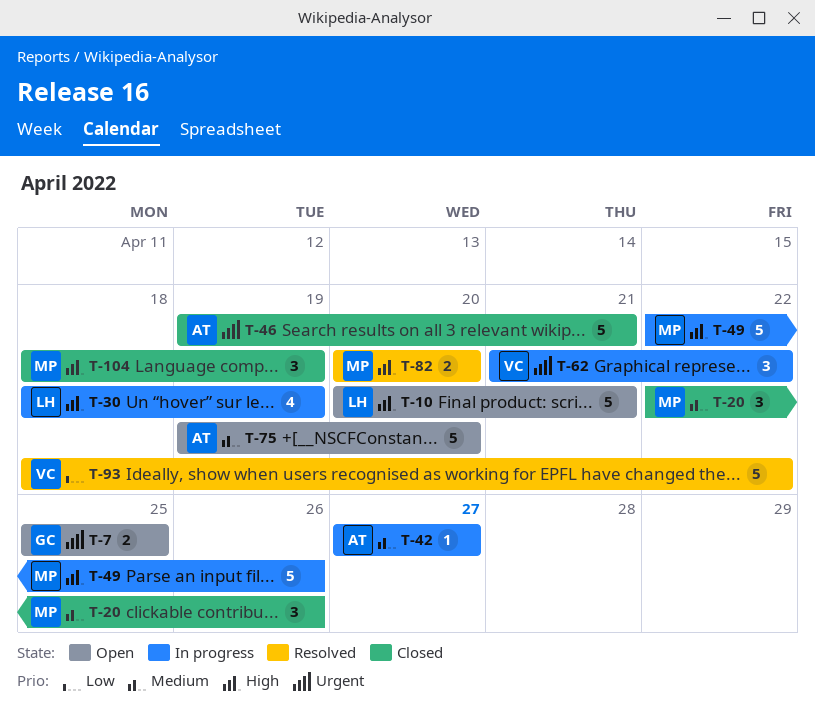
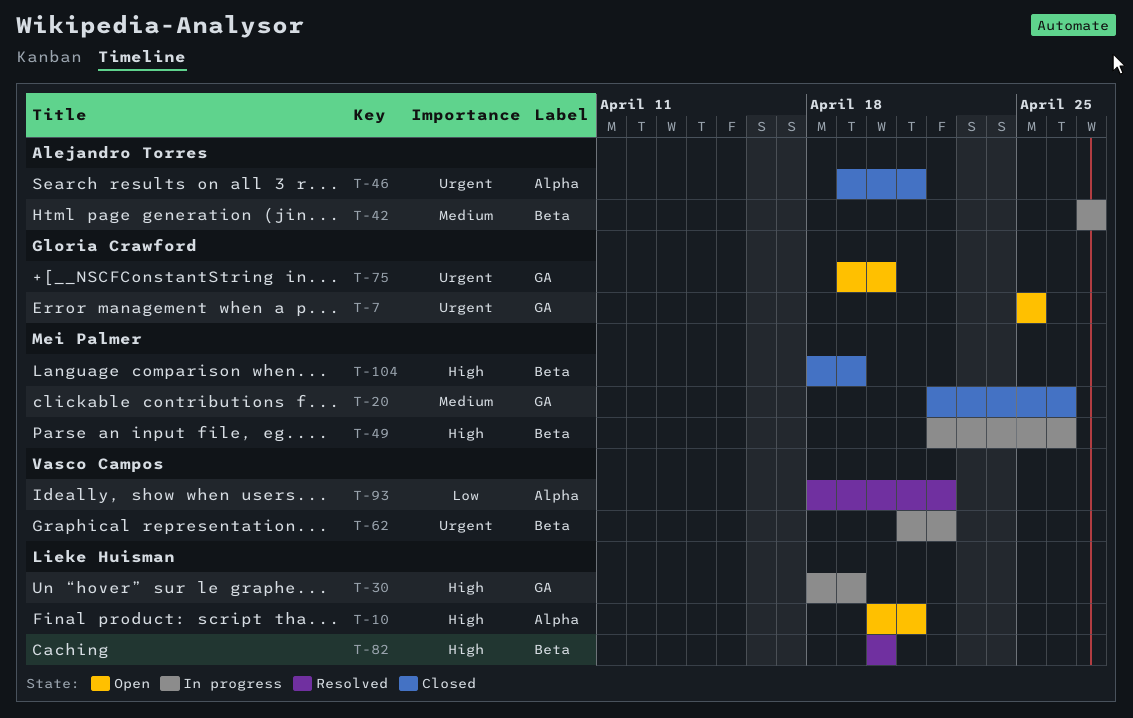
T-75, owner: Alejandro Torres -> Gloria Crawford
T-75, priority: Medium -> Urgent
T-82, owner: Mei Palmer -> Lieke Huisman

